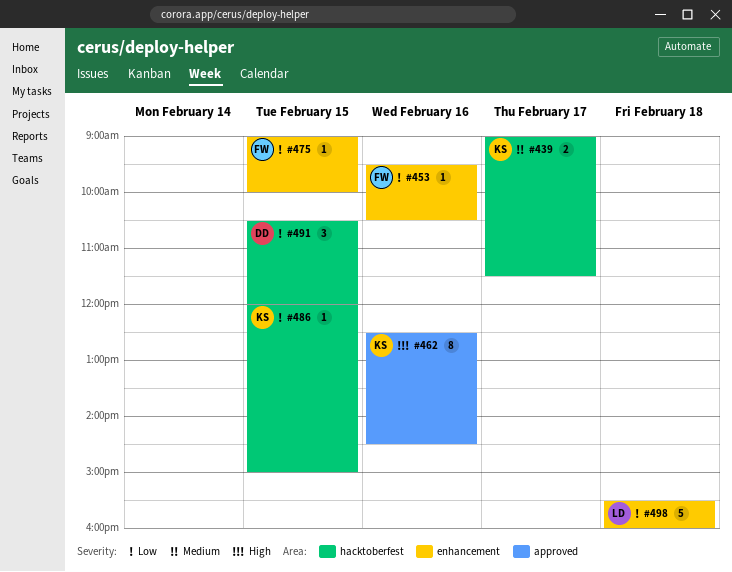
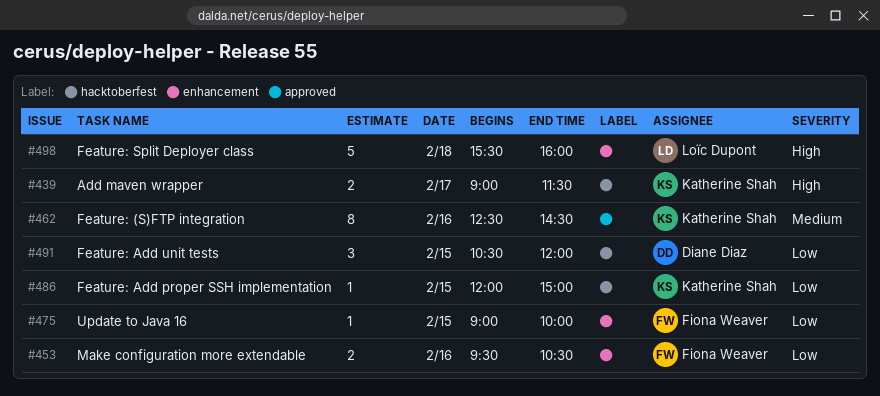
#439, priority: Medium -> High
#453, estimate: 1 -> 2
#462, priority: High -> Medium
#498, priority: Low -> High

